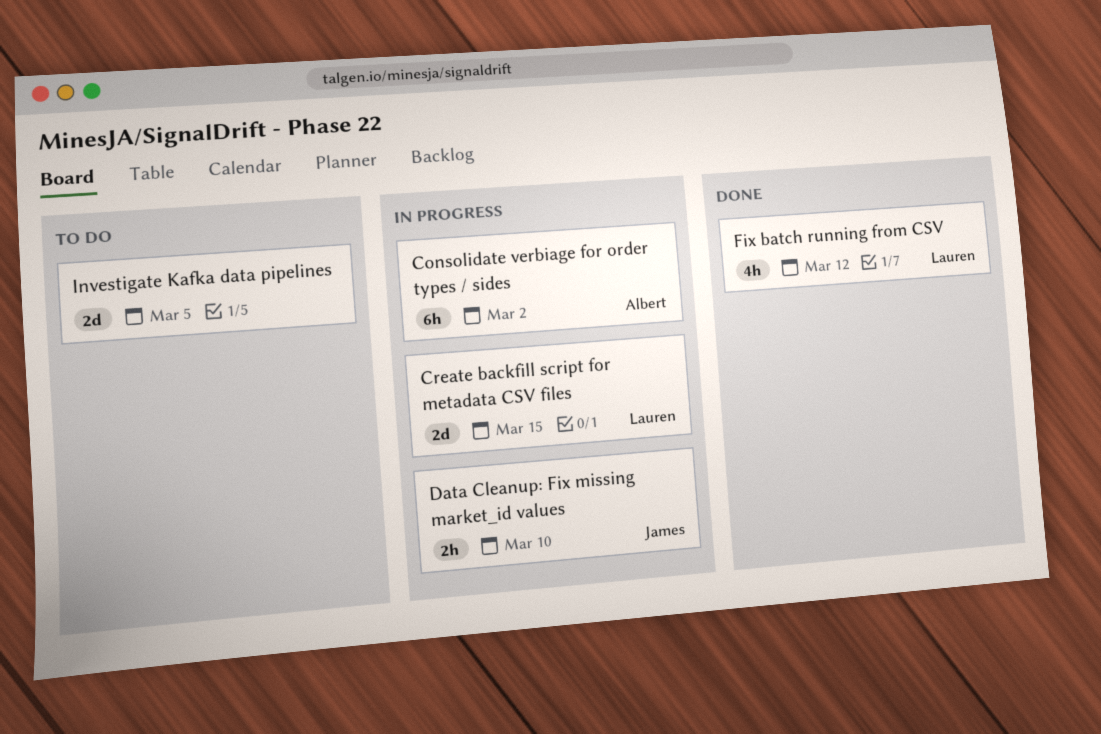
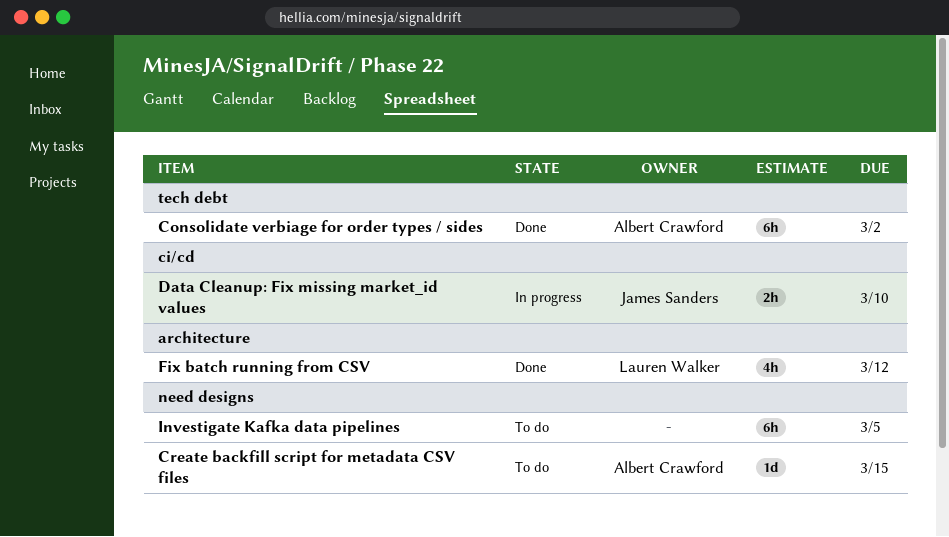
Consolidate verbiage for order types / sides, status: In progress -> Done
Create backfill script for metadata CSV files, status: In progress -> To do
Create backfill script for metadata CSV files, owner: Lauren Walker -> Albert Crawford
Create backfill script for metadata CSV files, estimate: 2d -> 1d
Investigate Kafka data pipelines, estimate: 2d -> 6h

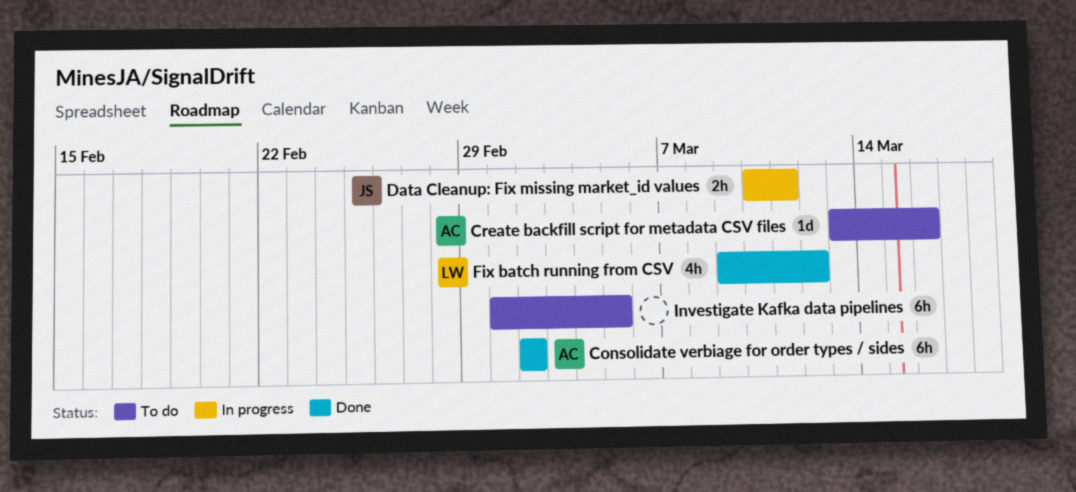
Create backfill script for metadata CSV files, due: Mar 15 -> Mar 16
Data Cleanup: Fix missing market_id values, due: Mar 10 -> Mar 11

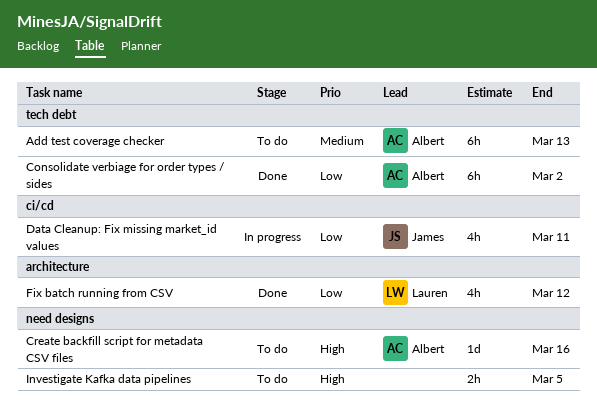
Add test coverage checker: none -> present
Data Cleanup: Fix missing market_id values, estimate: 2h -> 4h
Investigate Kafka data pipelines, estimate: 6h -> 2h

